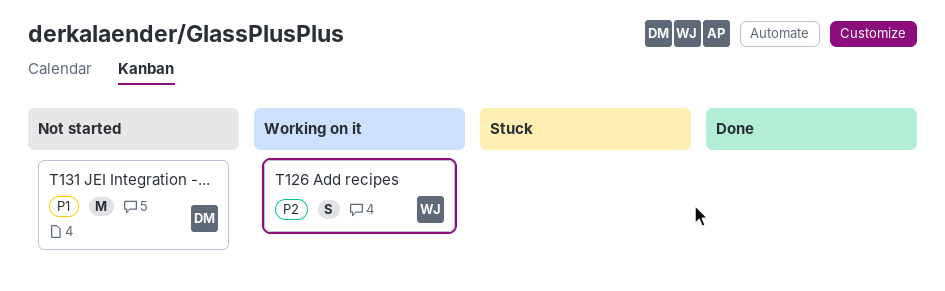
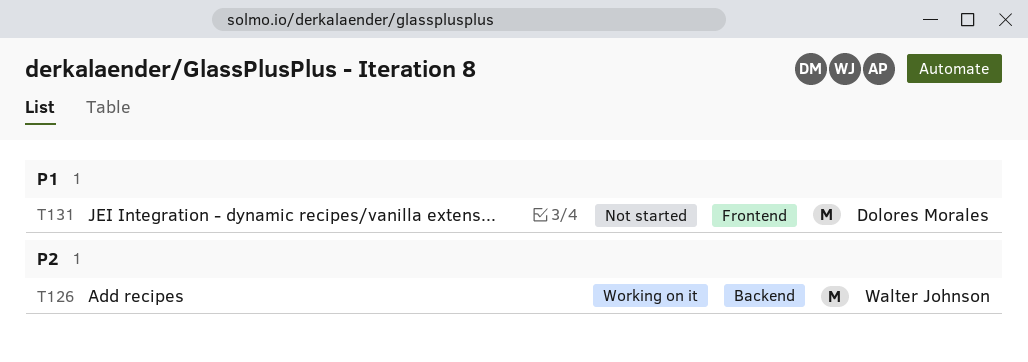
T126, estimate: S -> M

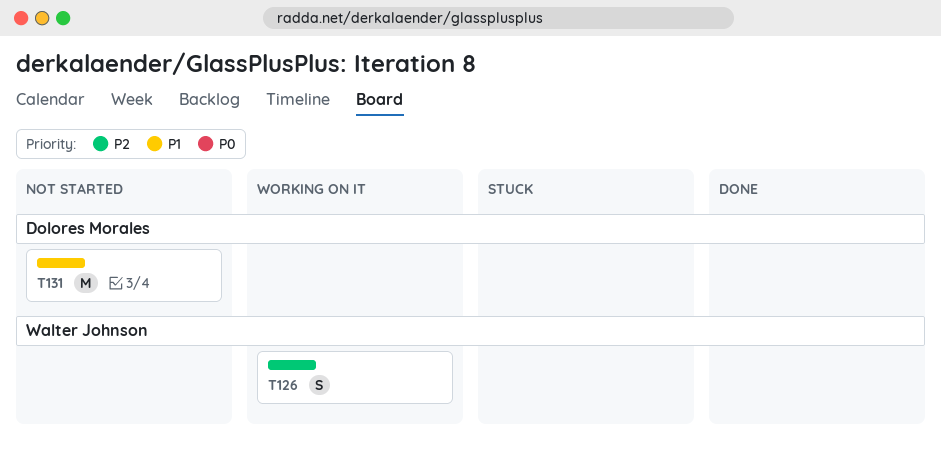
T126, estimate: M -> S

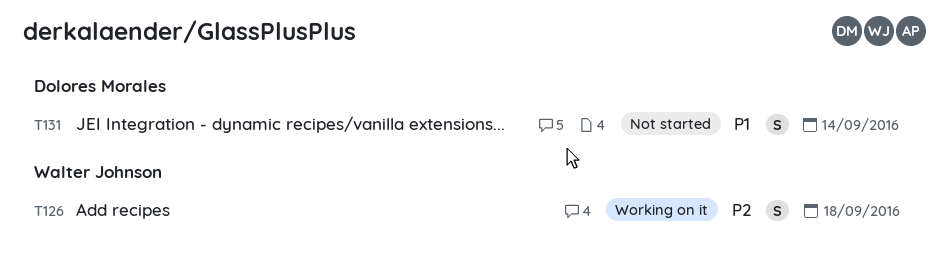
T131, estimate: M -> S

